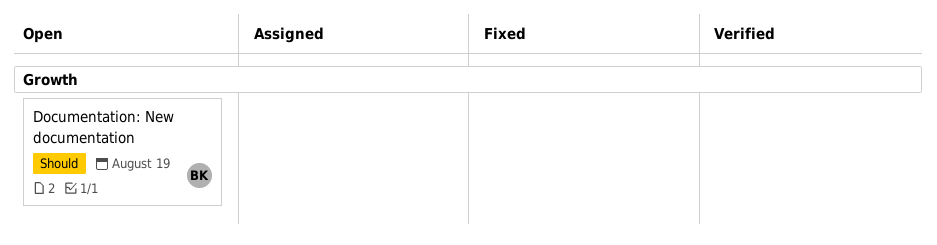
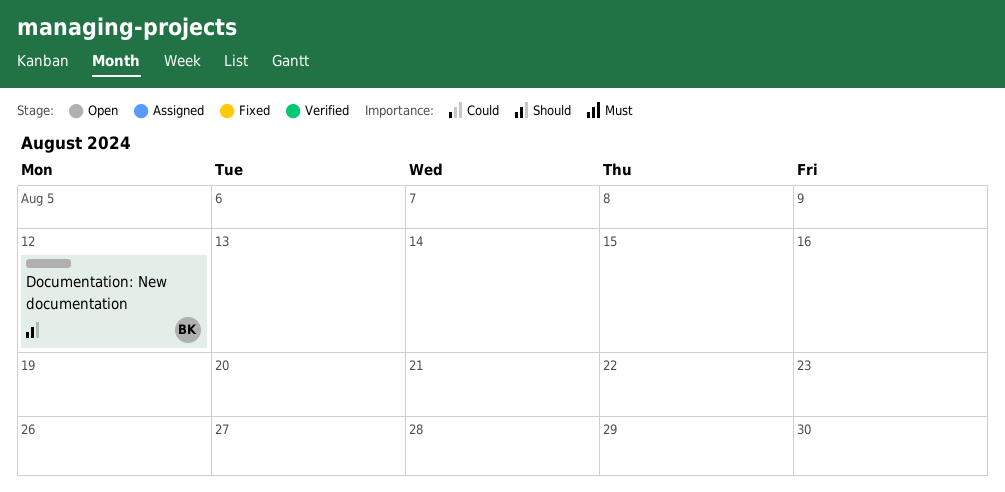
Documentation: New documentation, due: Aug 19 -> Aug 12

